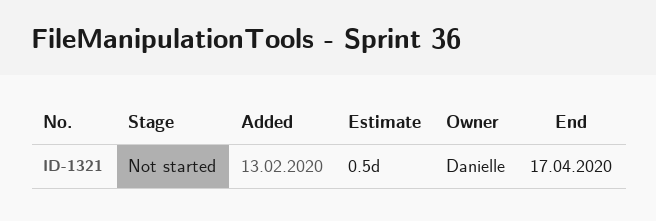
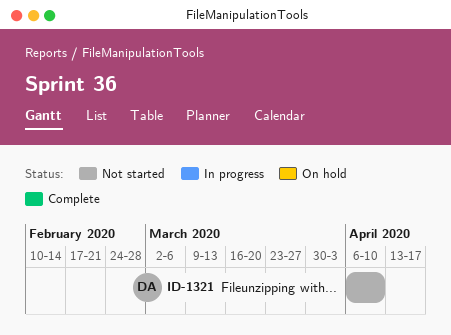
ID-1321, due: Apr 17 -> Apr 10

